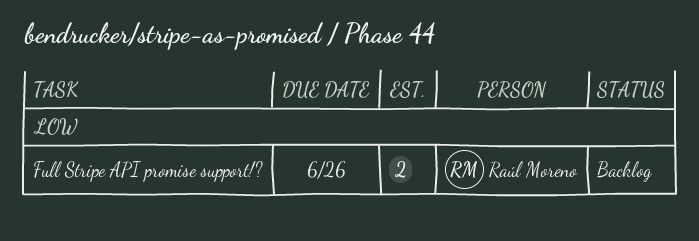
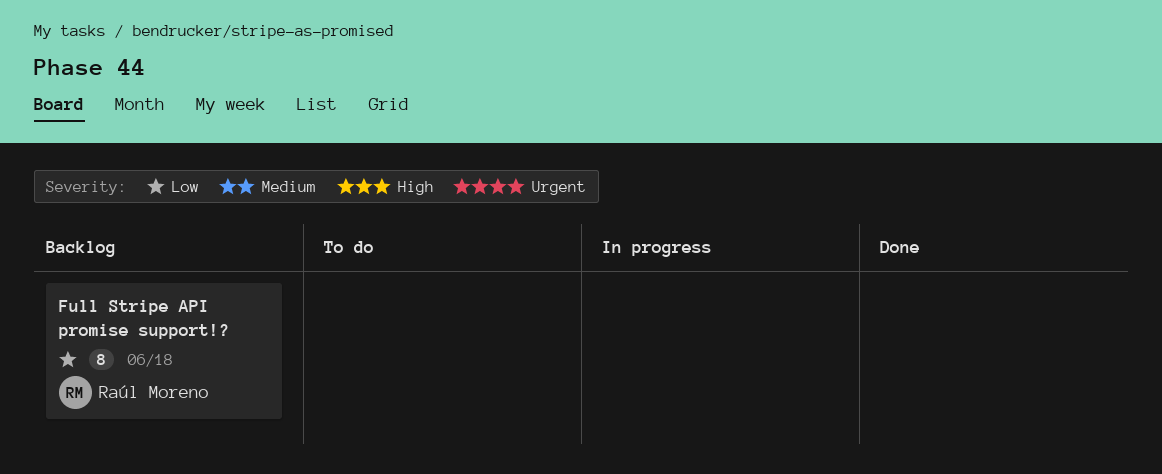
Full Stripe API promise support!?, estimate: 2 -> 8
Full Stripe API promise support!?, due: Jun 26 -> Jun 18

